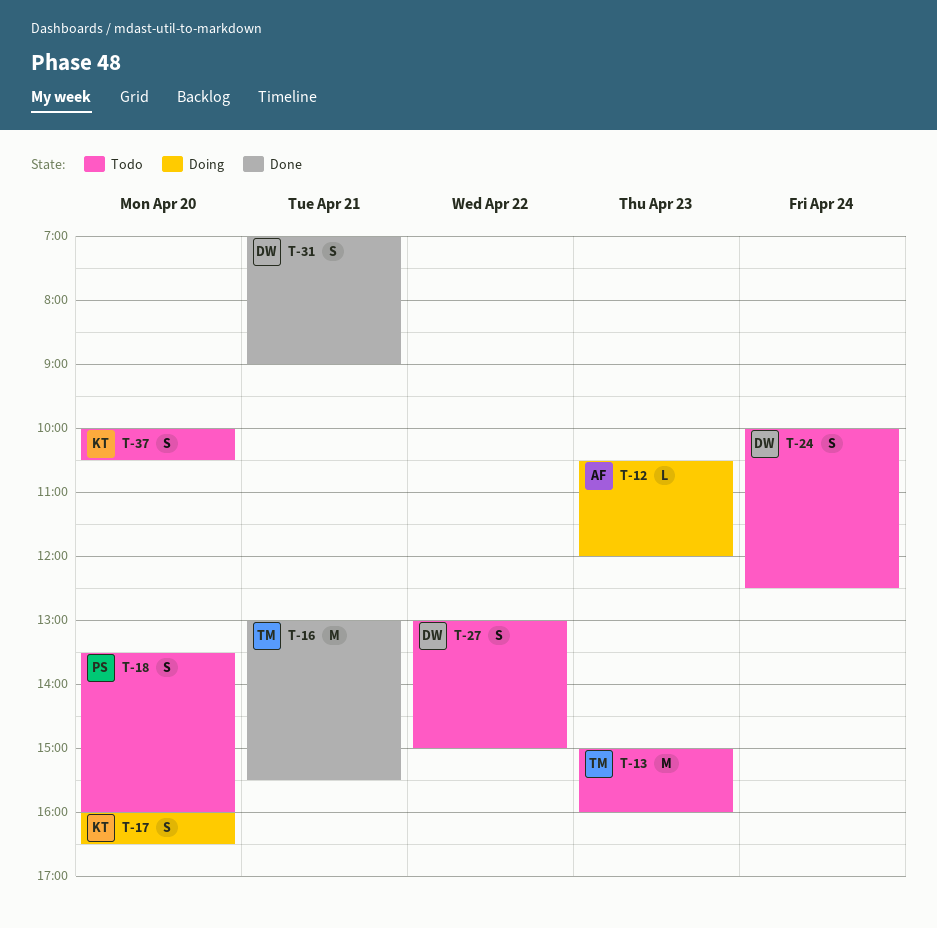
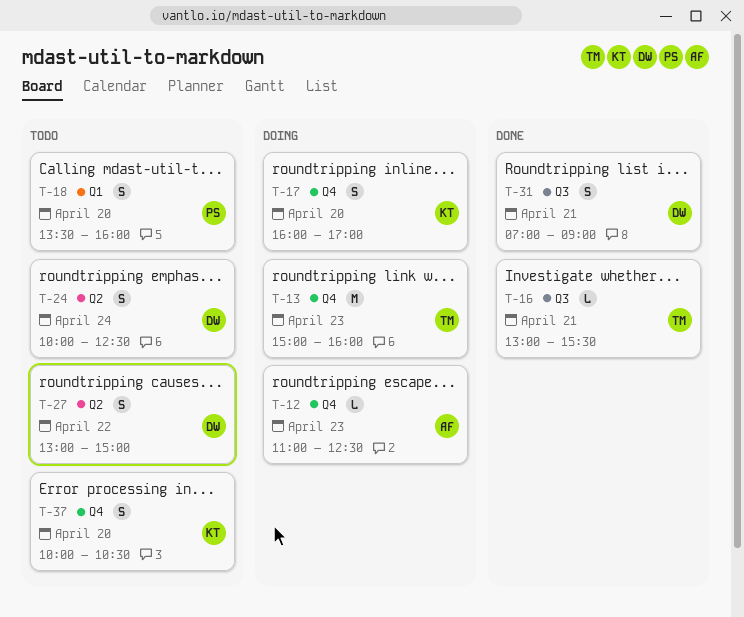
T-12, begins: 10:30 -> 11:00
T-12, ends: 12:00 -> 12:30
T-13, status: Todo -> Doing
T-16, estimate: M -> L
T-17, ends: 16:30 -> 17:00

